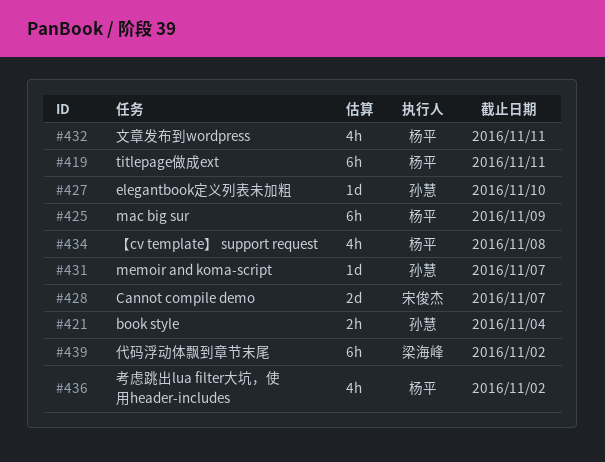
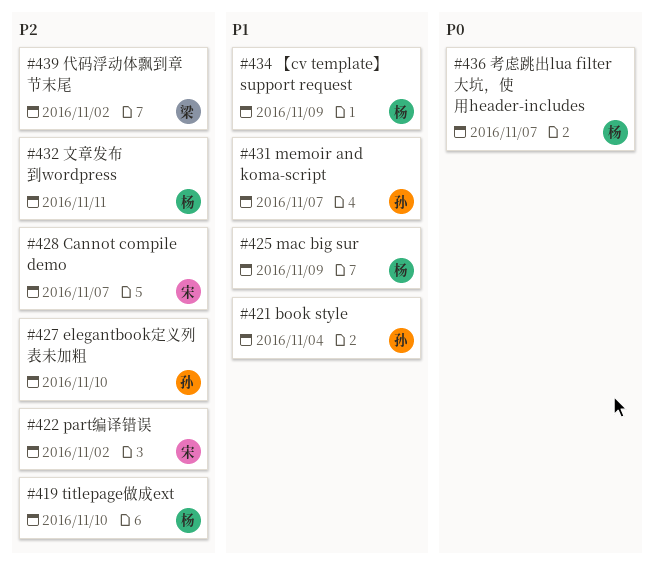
#419, due: Nov 11 -> Nov 10
#422: none -> present
#434, due: Nov 8 -> Nov 9
#436, due: Nov 2 -> Nov 7

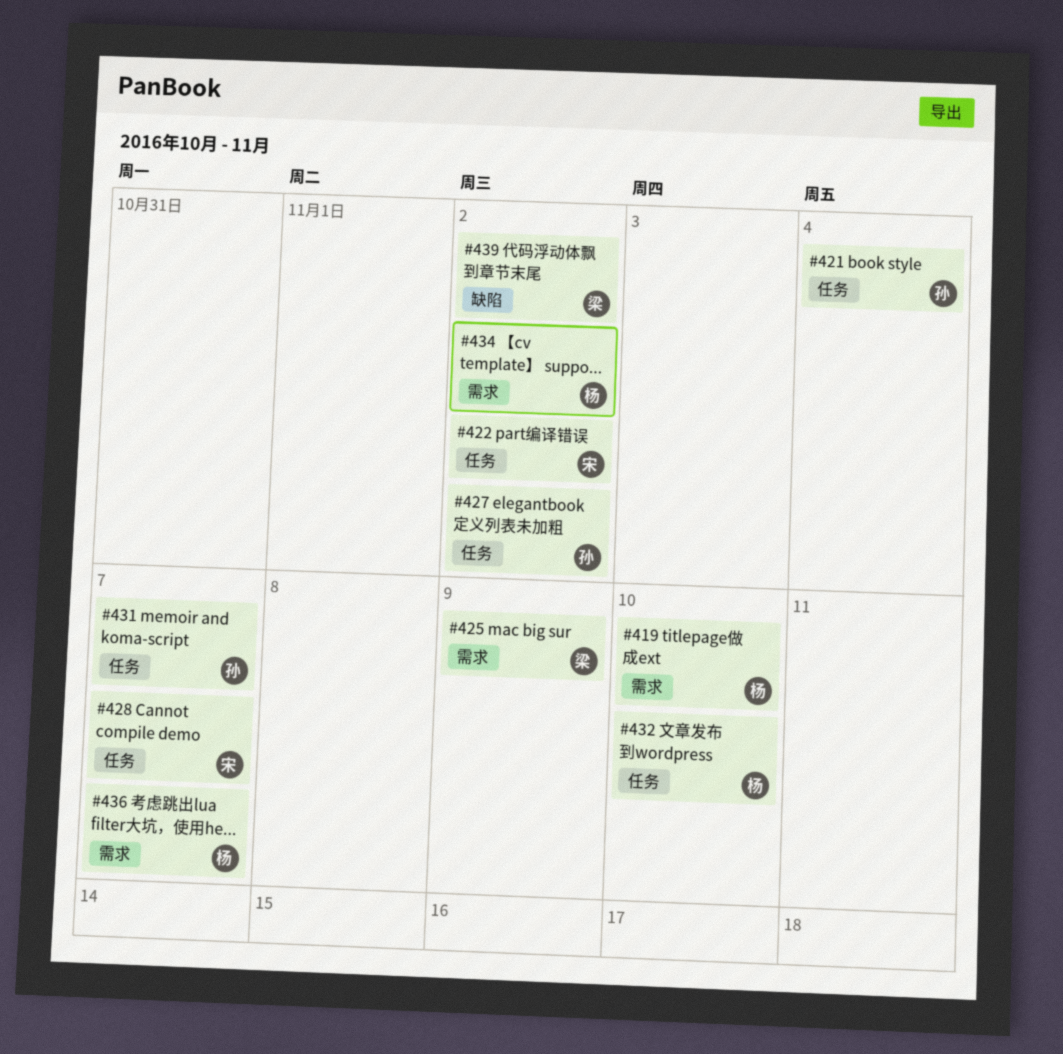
#425, owner: 杨 -> 梁
#427, due: Nov 10 -> Nov 2
#432, due: Nov 11 -> Nov 10
#434, due: Nov 9 -> Nov 2

